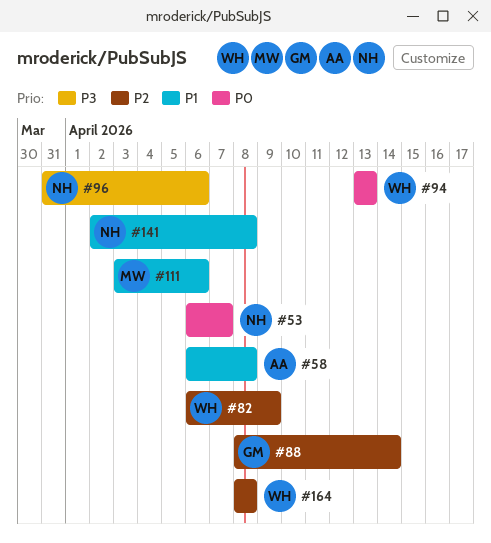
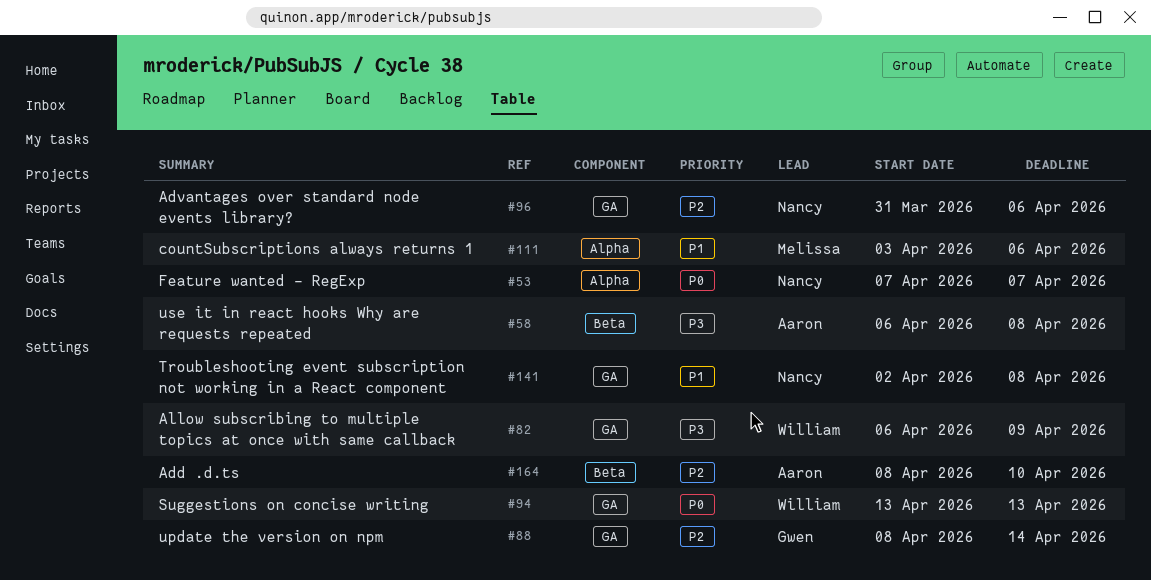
#53, start: Apr 6 -> Apr 7
#58, priority: P1 -> P3
#82, priority: P2 -> P3
#96, priority: P3 -> P2
#164, owner: William -> Aaron
#164, due: Apr 8 -> Apr 10

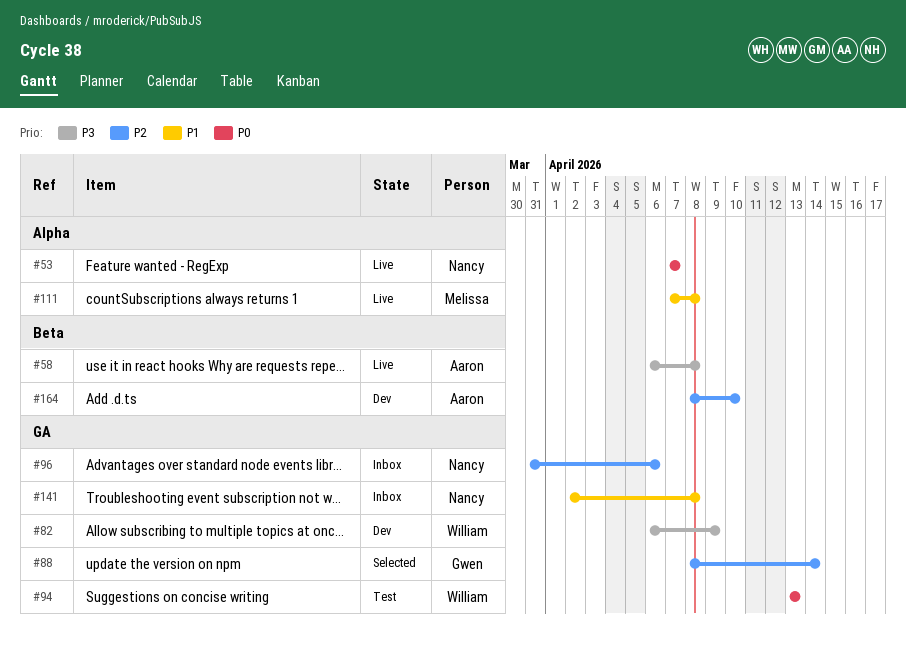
#111, start: Apr 3 -> Apr 7
#111, due: Apr 6 -> Apr 8

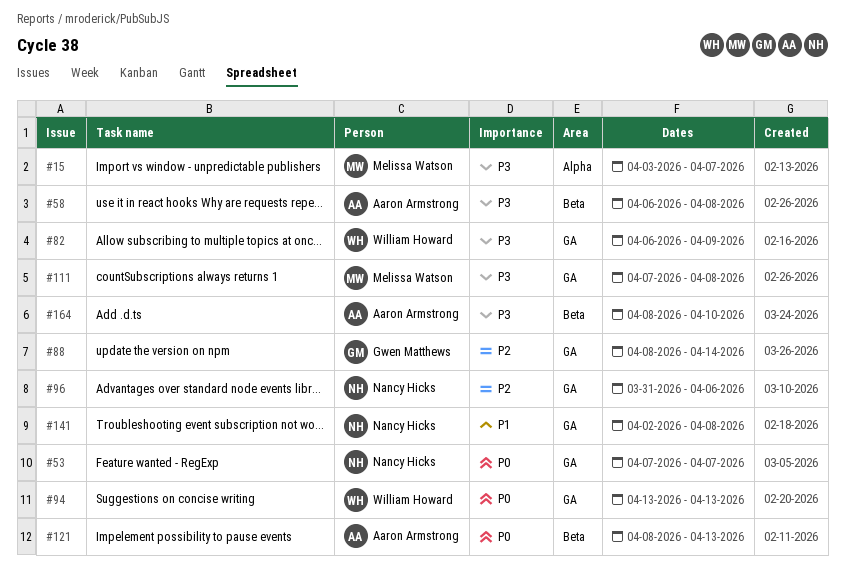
#15: none -> present
#53, label: Alpha -> GA
#111, priority: P1 -> P3
#111, label: Alpha -> GA
#121: none -> present
#164, priority: P2 -> P3

